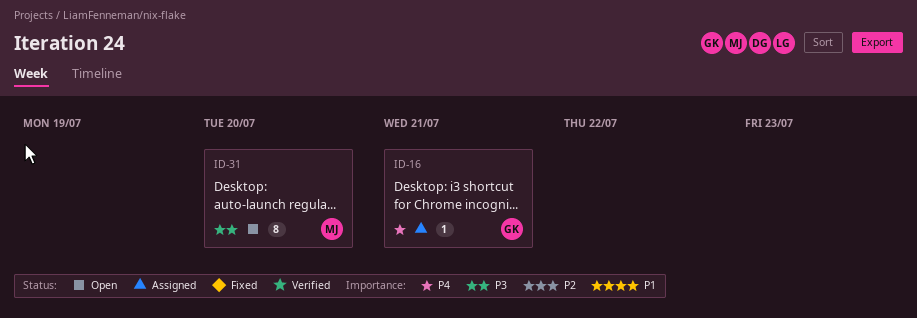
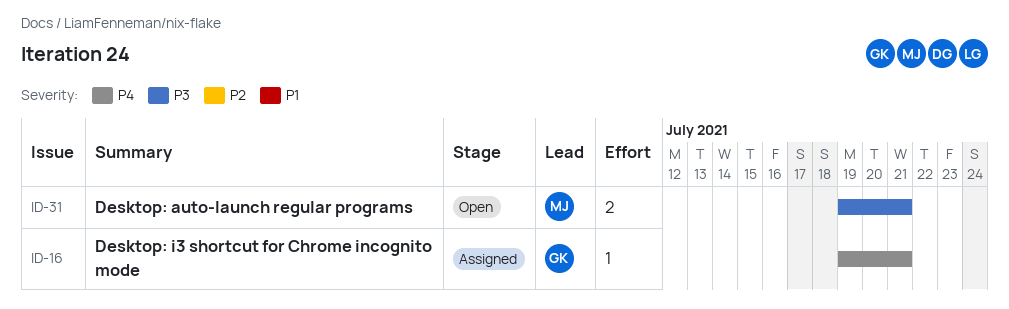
ID-31, estimate: 8 -> 2
ID-31, due: Jul 20 -> Jul 21

